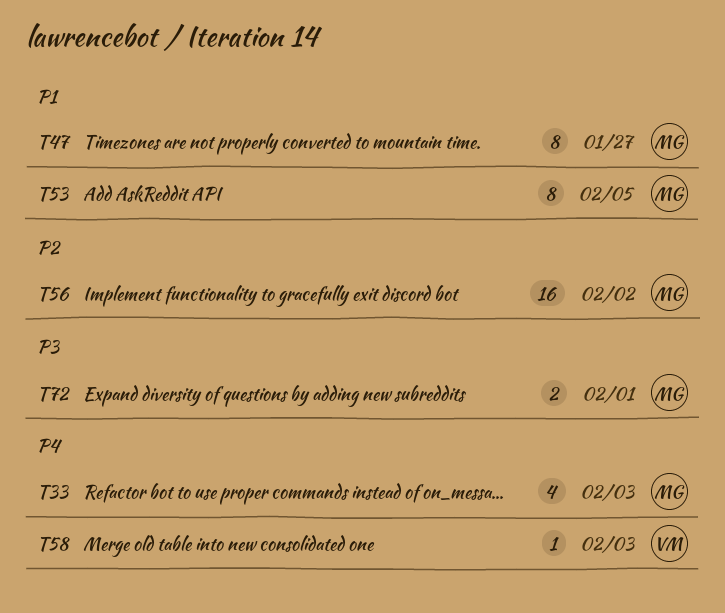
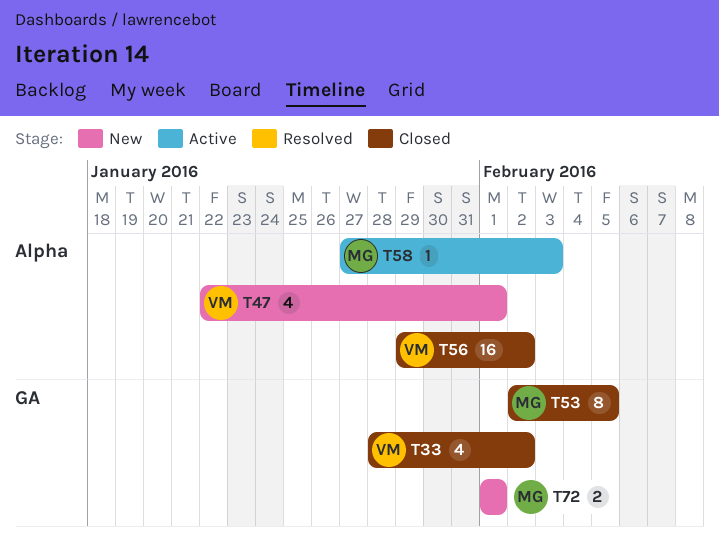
T33, owner: MG -> VM
T33, due: Feb 3 -> Feb 2
T47, owner: MG -> VM
T47, estimate: 8 -> 4
T47, due: Jan 27 -> Feb 1
T56, owner: MG -> VM
T58, owner: VM -> MG

